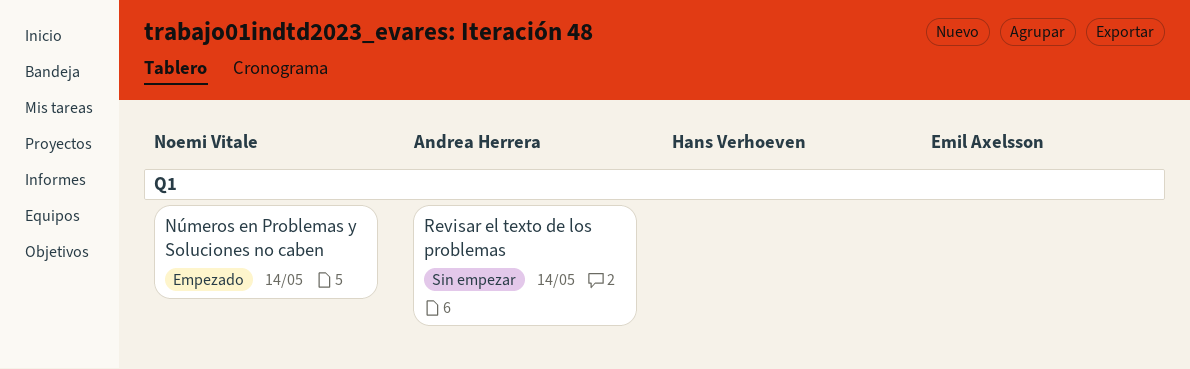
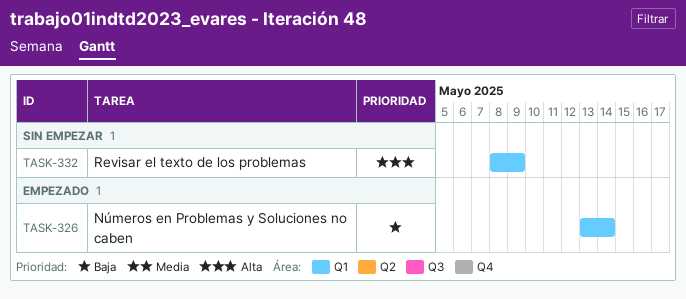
Revisar el texto de los problemas, due: May 14 -> May 9

